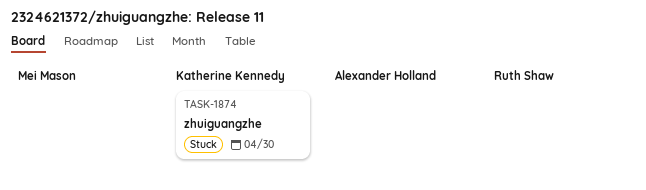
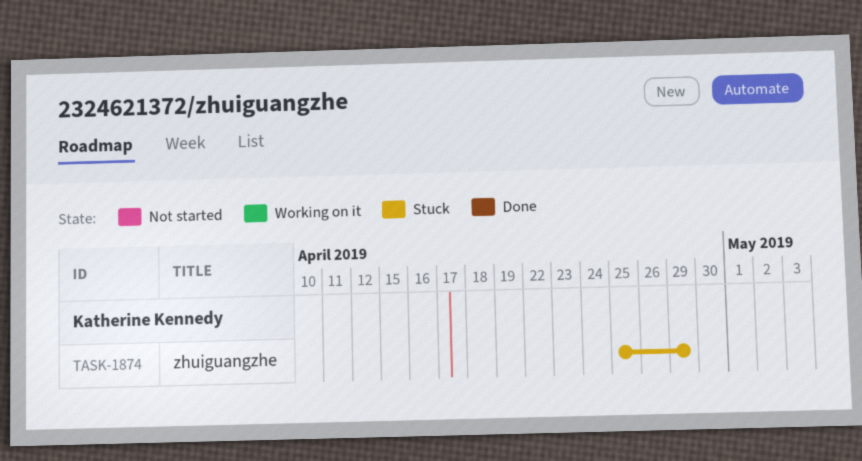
TASK-1874, due: Apr 30 -> Apr 29

